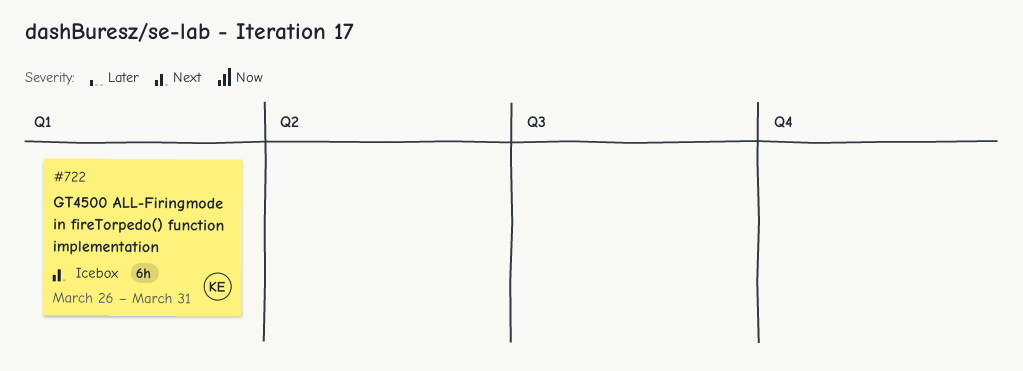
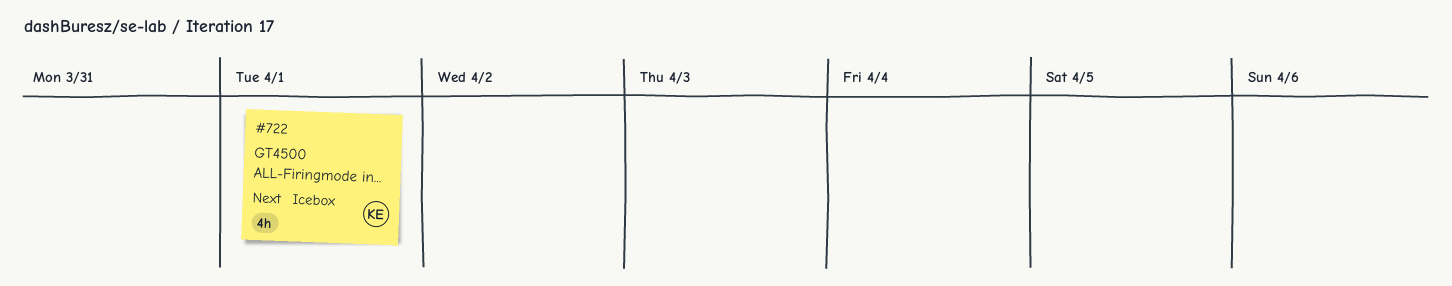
#722, estimate: 6h -> 4h
#722, due: Mar 31 -> Apr 1

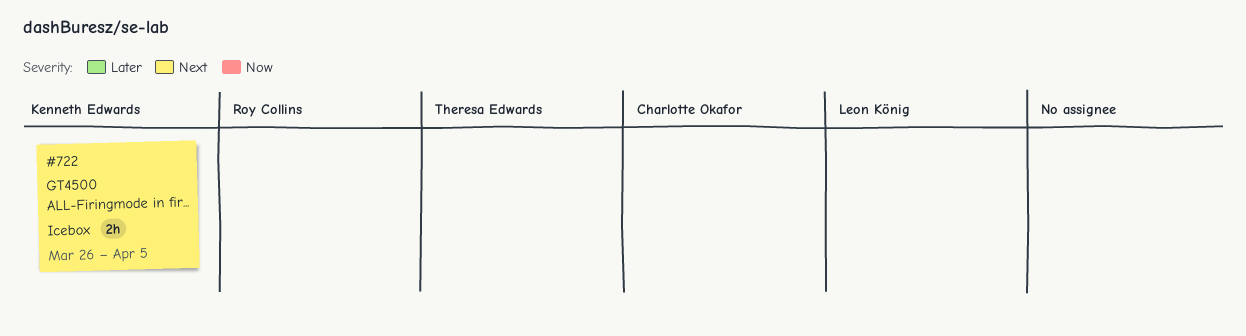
#722, estimate: 4h -> 2h
#722, due: Apr 1 -> Apr 5

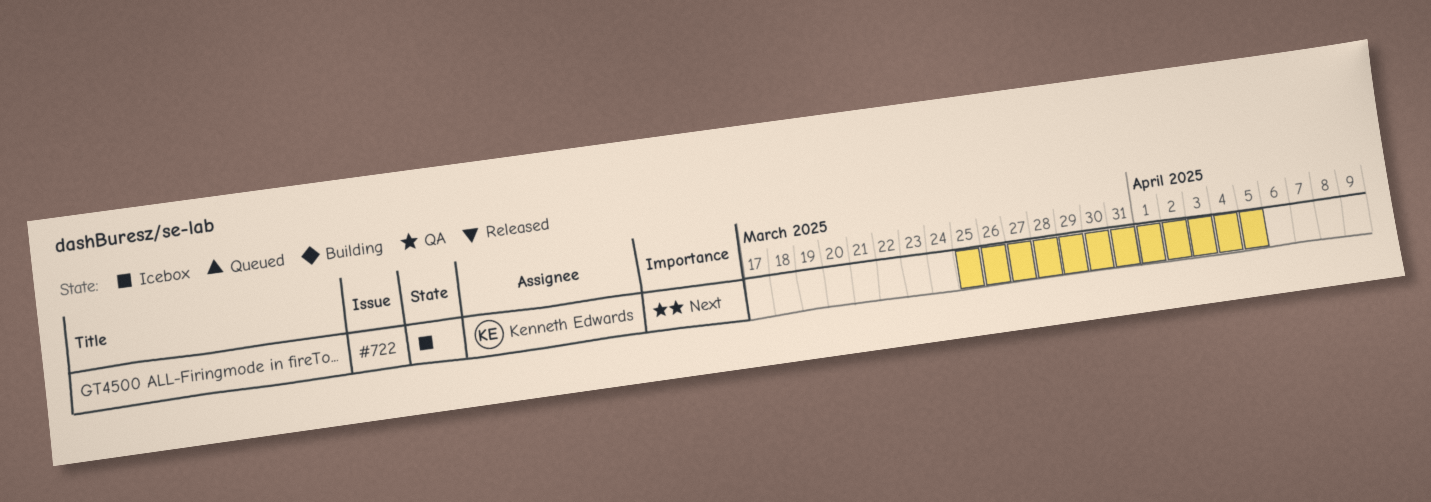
#722, start: Mar 26 -> Mar 25

